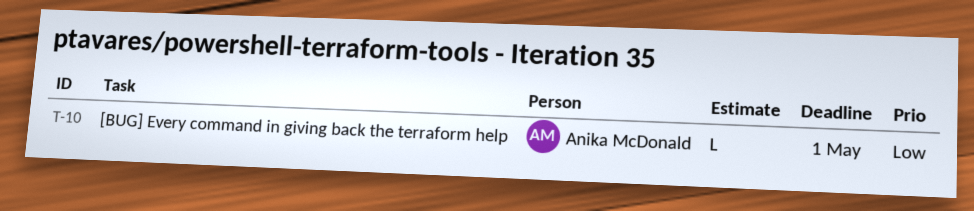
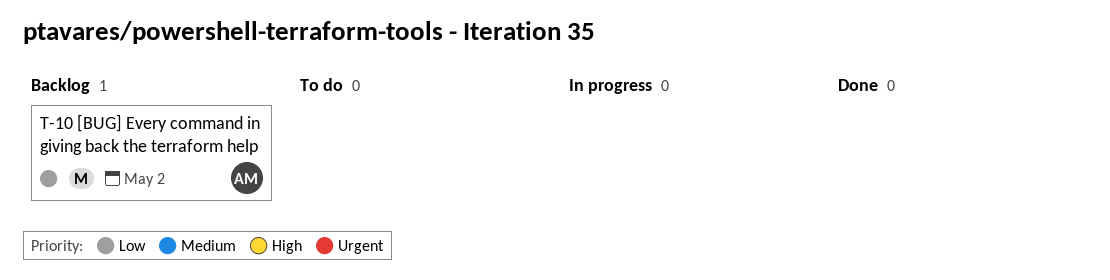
T-10, estimate: L -> M
T-10, due: May 1 -> May 2

